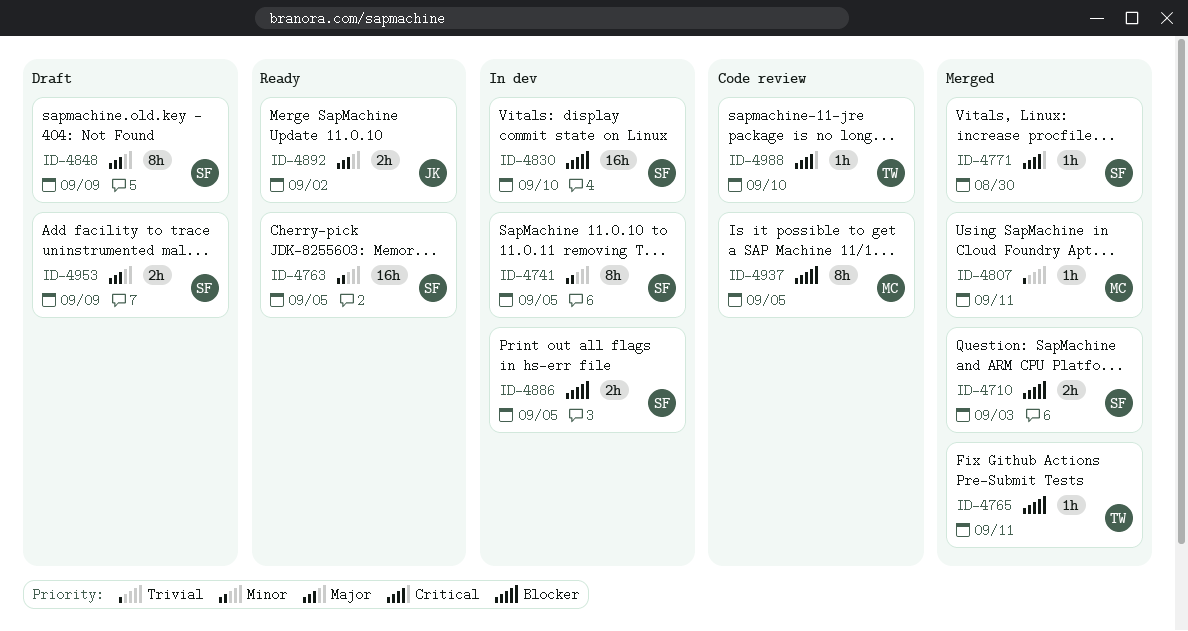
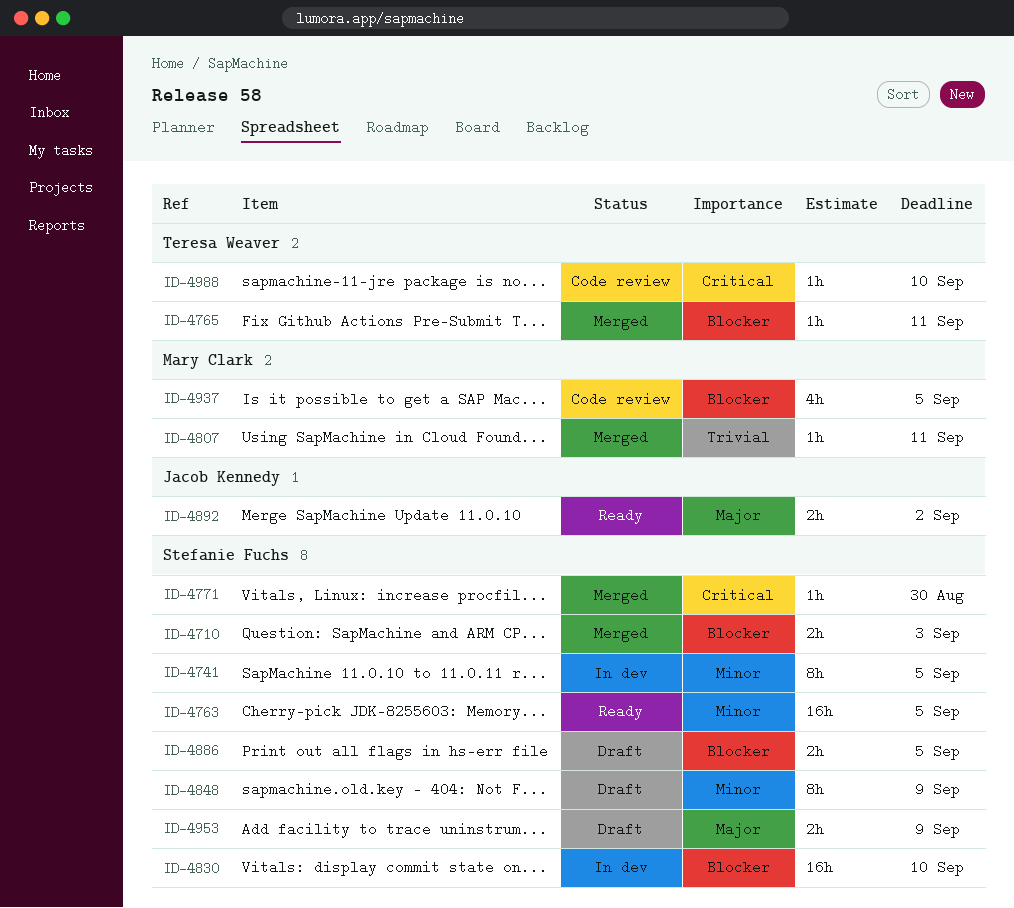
ID-4848, priority: Major -> Minor
ID-4886, status: In dev -> Draft
ID-4937, estimate: 8h -> 4h

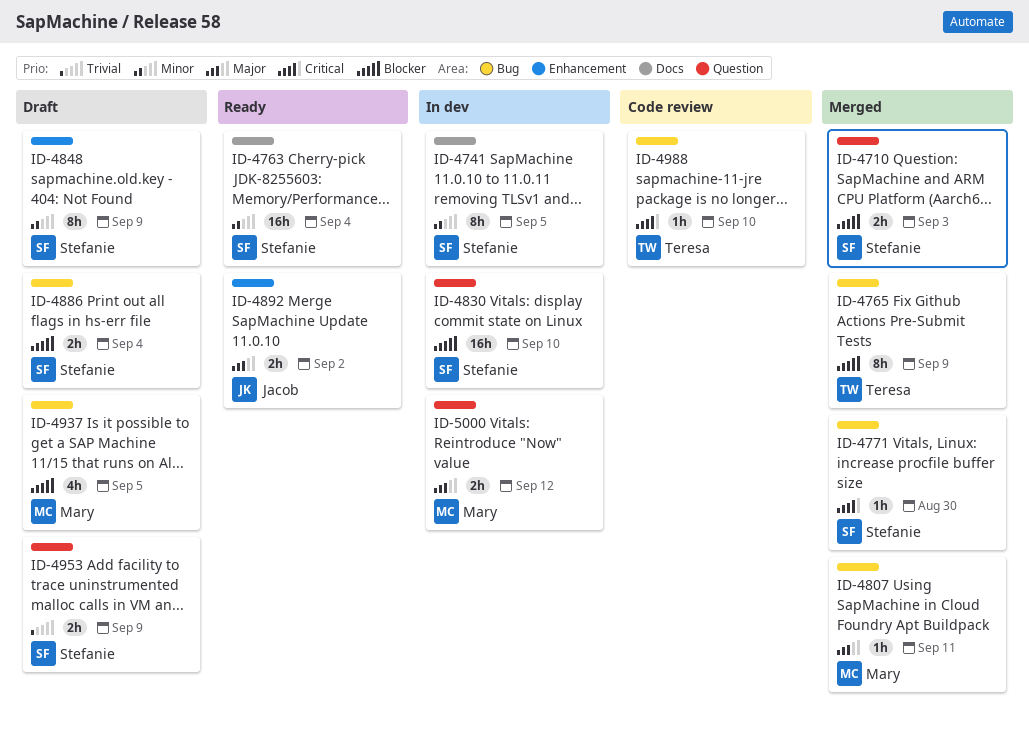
ID-4763, due: Sep 5 -> Sep 4
ID-4765, estimate: 1h -> 8h
ID-4765, due: Sep 11 -> Sep 9
ID-4807, priority: Trivial -> Major
ID-4886, due: Sep 5 -> Sep 4
ID-4937, status: Code review -> Draft
ID-4953, priority: Major -> Trivial
ID-5000: none -> present

